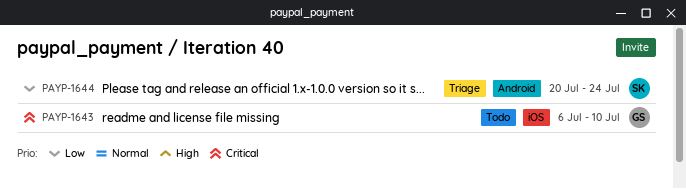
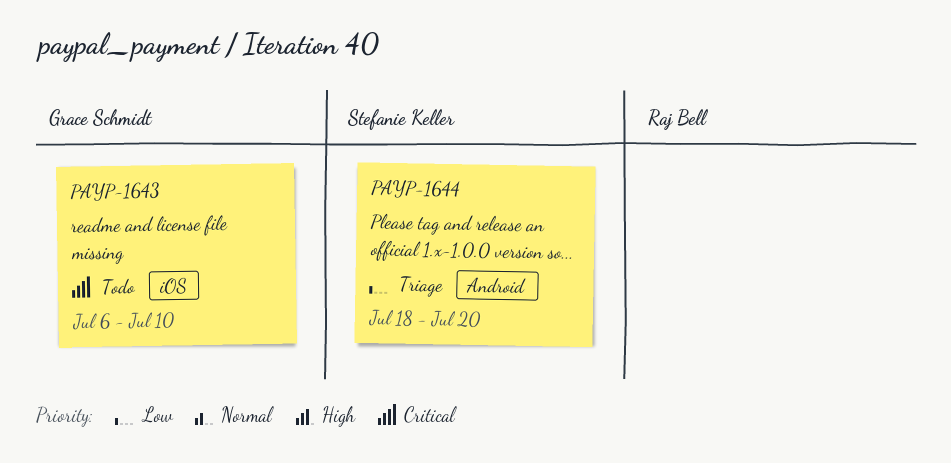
PAYP-1644, start: Jul 20 -> Jul 18
PAYP-1644, due: Jul 24 -> Jul 20

